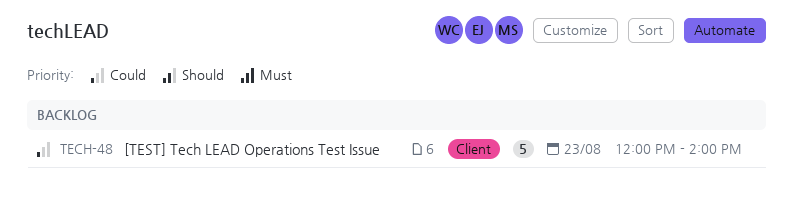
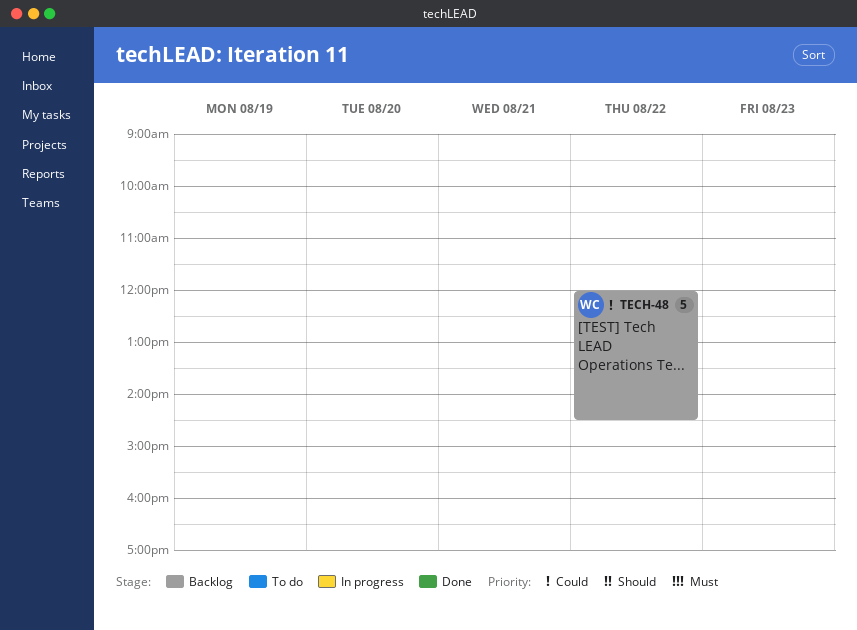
TECH-48, day: Aug 23 -> Aug 22
TECH-48, ends: 14:00 -> 14:30

